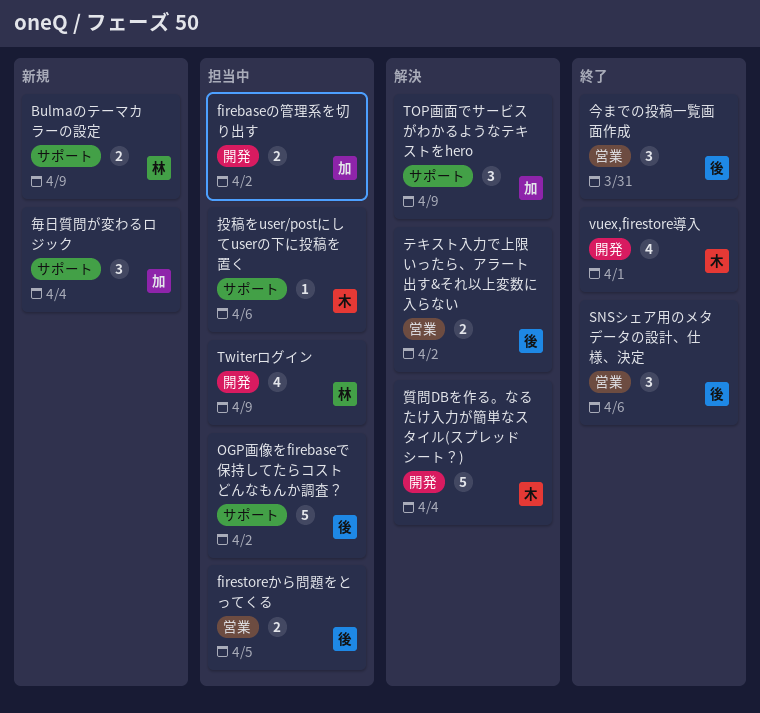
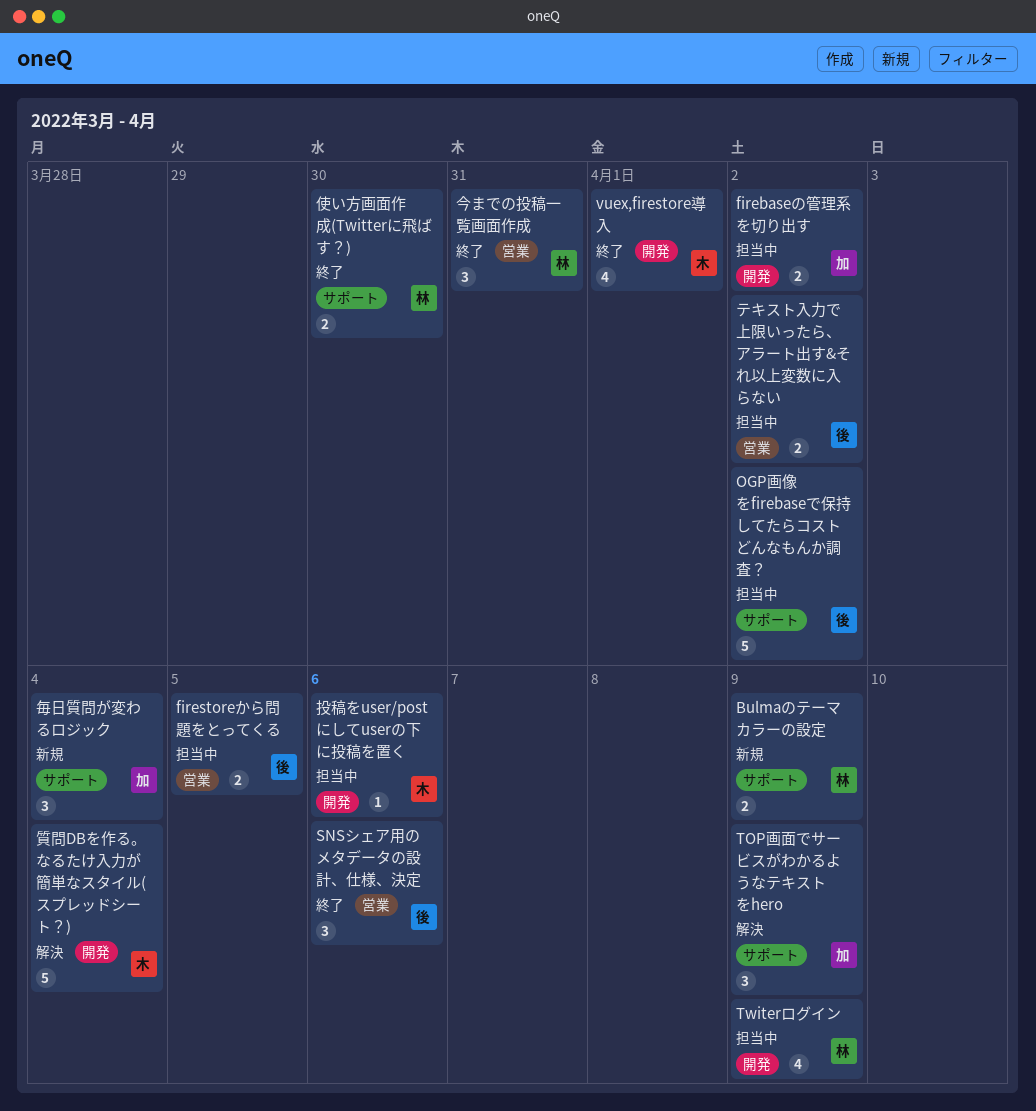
テキスト入力で上限いったら、アラート出す&それ以上変数に入らない, status: 解決 -> 担当中
今までの投稿一覧画面作成, owner: 後 -> 林
使い方画面作成(Twitterに飛ばす？): none -> present
投稿をuser/postにしてuserの下に投稿を置く, label: サポート -> 開発

